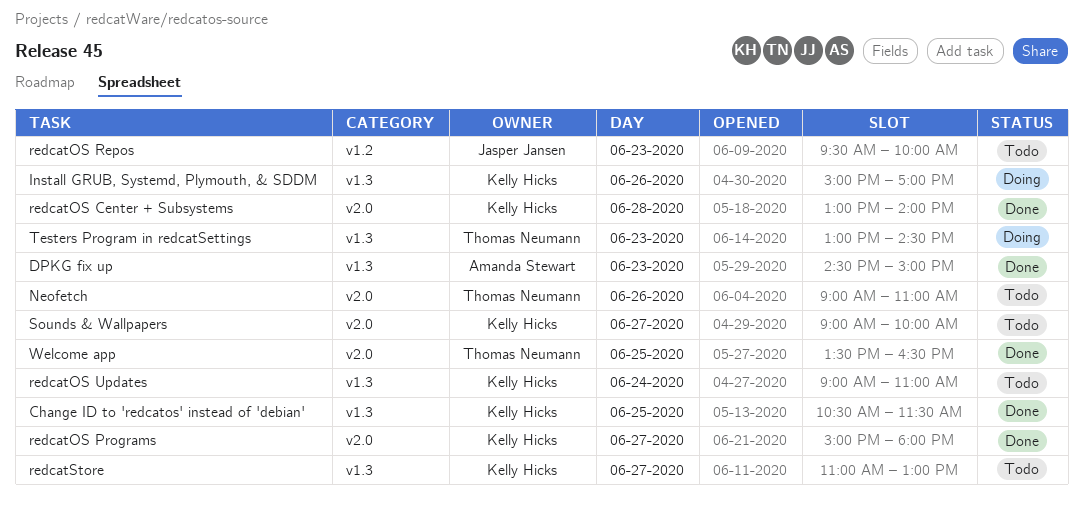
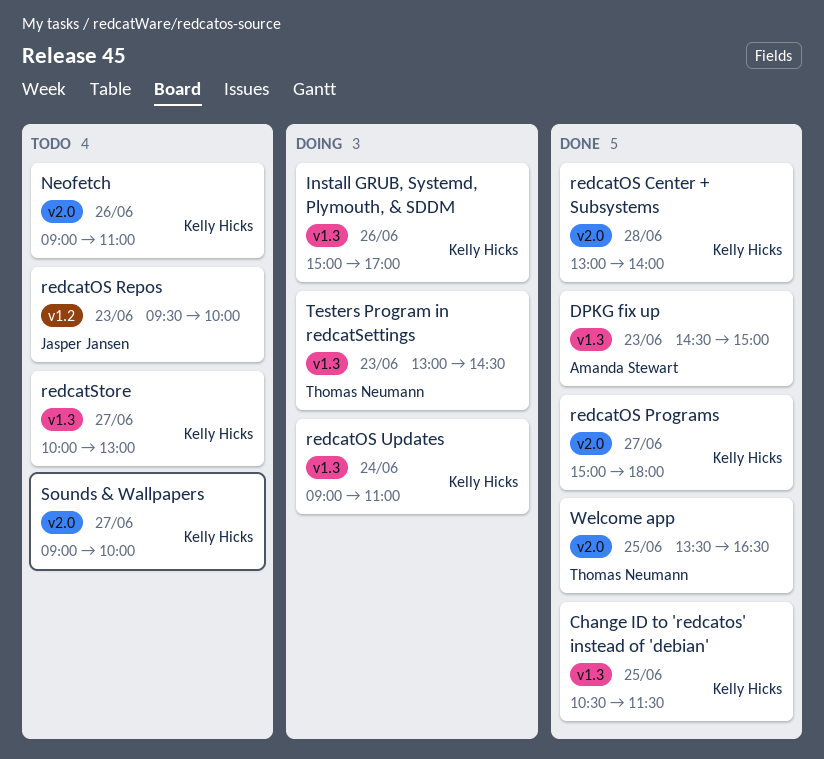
Neofetch, owner: Thomas Neumann -> Kelly Hicks
redcatOS Updates, status: Todo -> Doing
redcatStore, begins: 11:00 -> 10:00

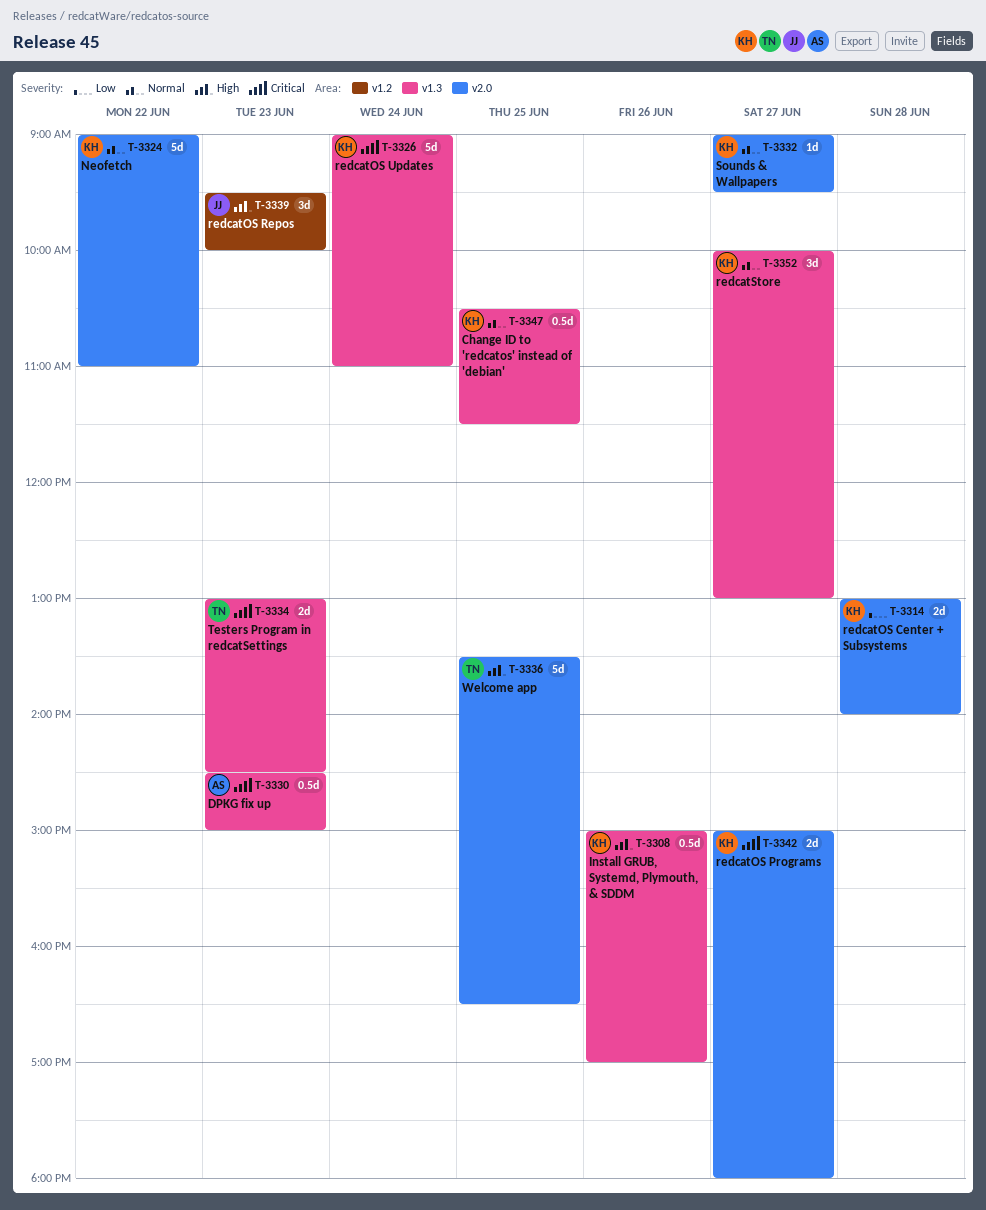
Neofetch, day: Jun 26 -> Jun 22
Sounds & Wallpapers, ends: 10:00 -> 09:30

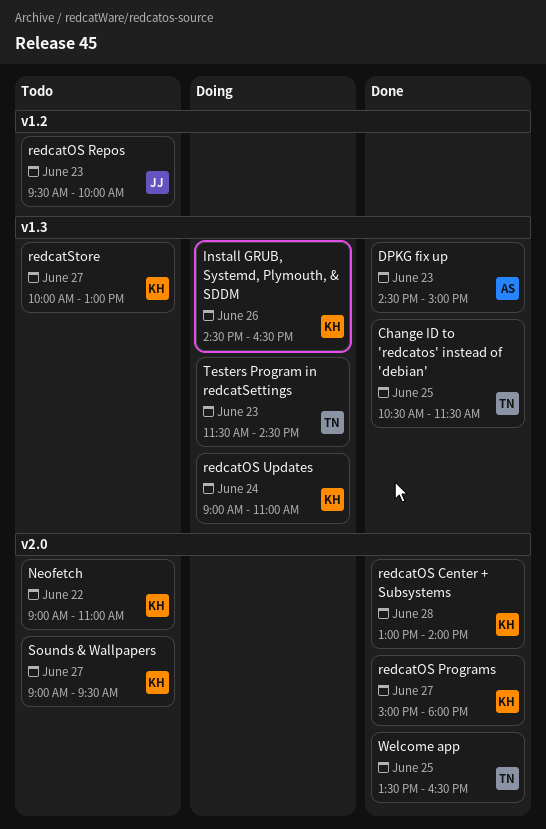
Change ID to 'redcatos' instead of 'debian', owner: KH -> TN
Install GRUB, Systemd, Plymouth, & SDDM, begins: 15:00 -> 14:30
Install GRUB, Systemd, Plymouth, & SDDM, ends: 17:00 -> 16:30
Testers Program in redcatSettings, begins: 13:00 -> 11:30

